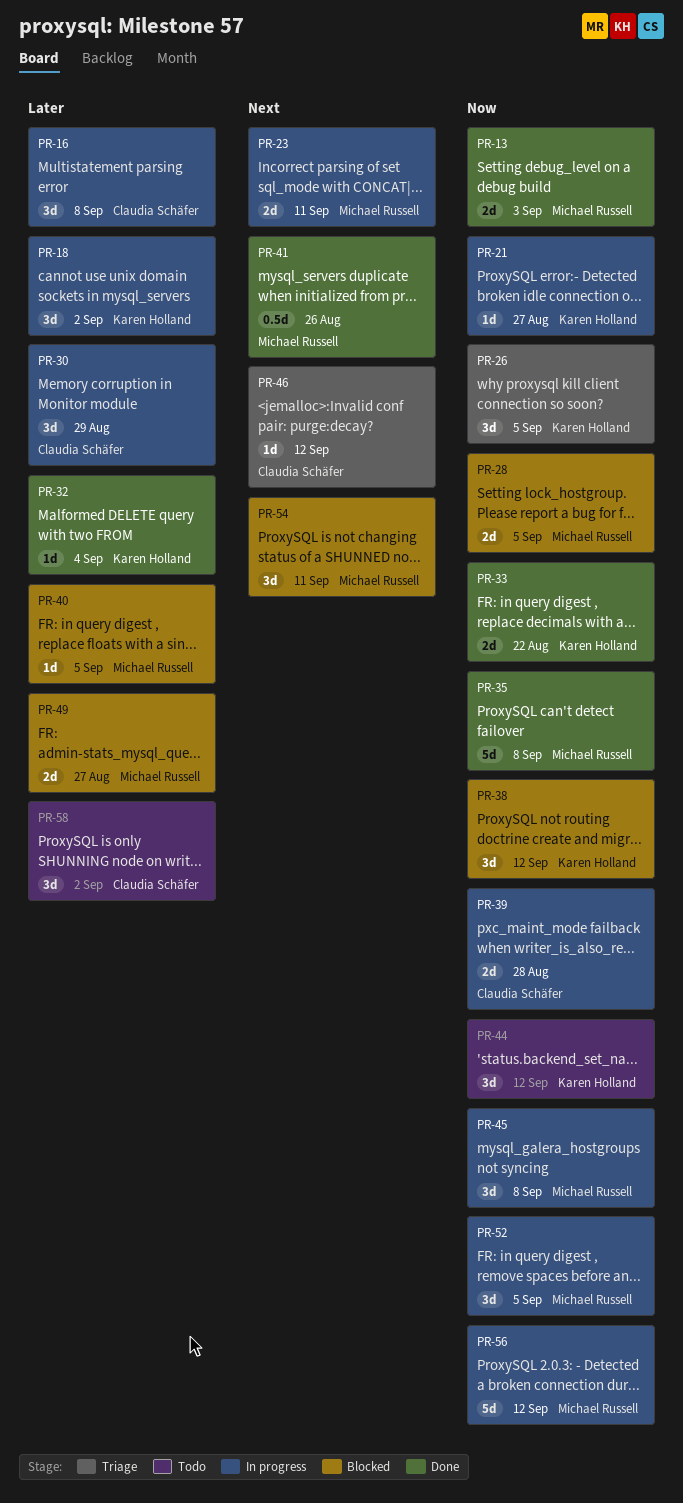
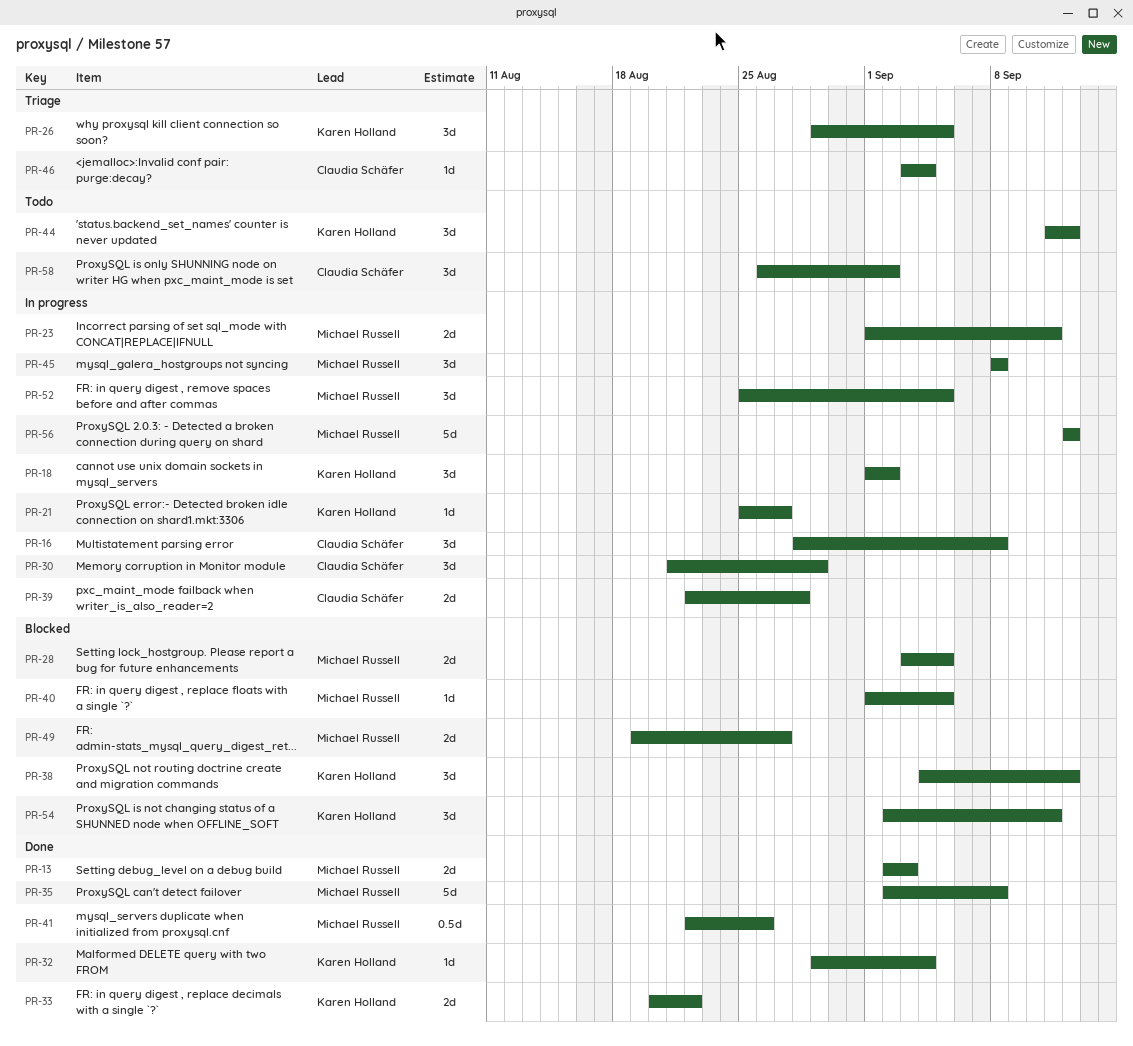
PR-46, due: Sep 12 -> Sep 4
PR-54, owner: Michael Russell -> Karen Holland

